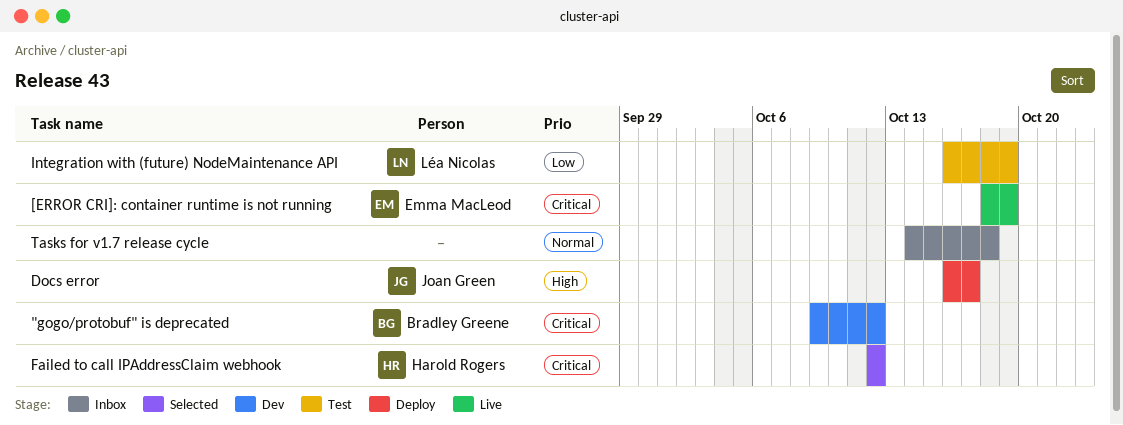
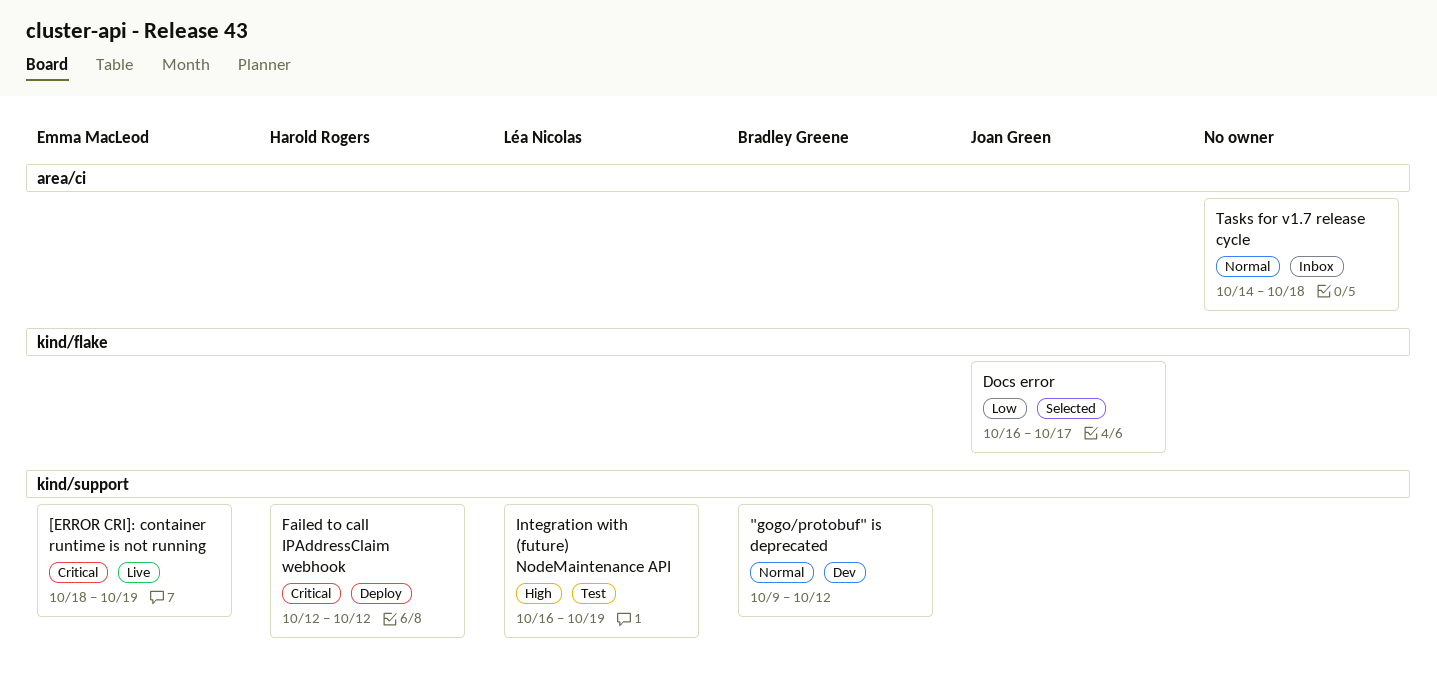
"gogo/protobuf" is deprecated, priority: Critical -> Normal
Docs error, status: Deploy -> Selected
Docs error, priority: High -> Low
Failed to call IPAddressClaim webhook, status: Selected -> Deploy
Integration with (future) NodeMaintenance API, priority: Low -> High

